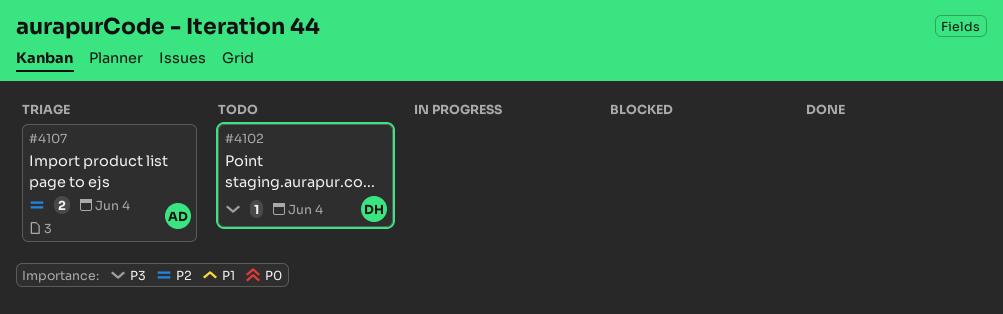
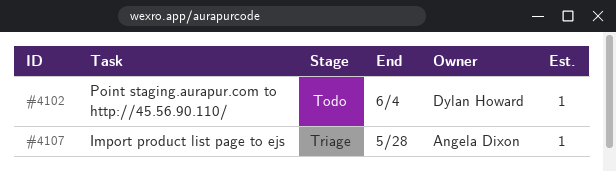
#4107, estimate: 2 -> 1
#4107, due: Jun 4 -> May 28

